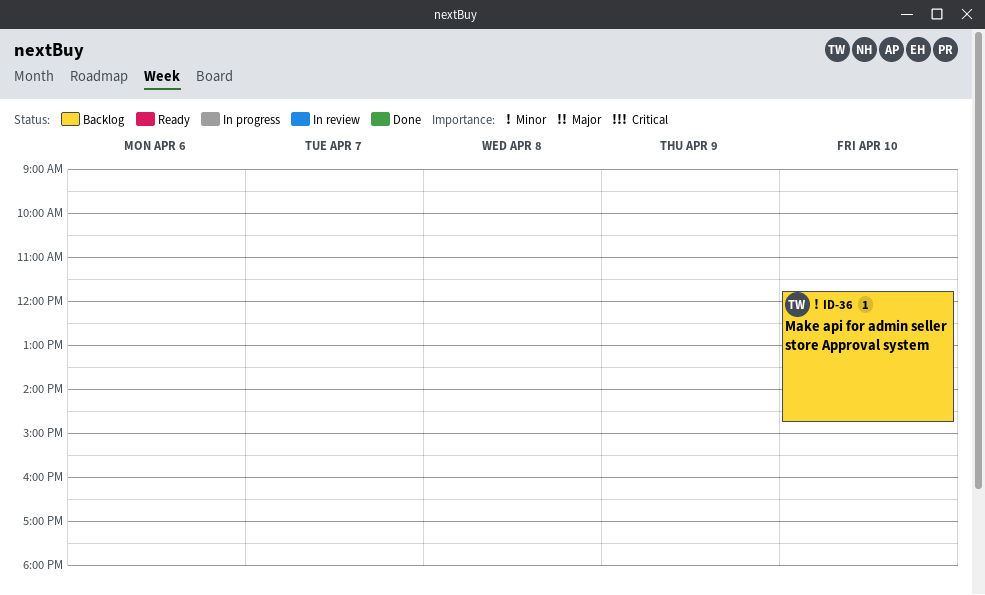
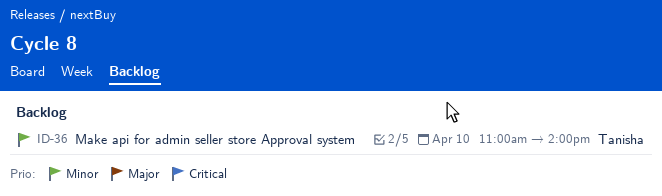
ID-36, begins: 11:45 -> 11:00
ID-36, ends: 14:45 -> 14:00

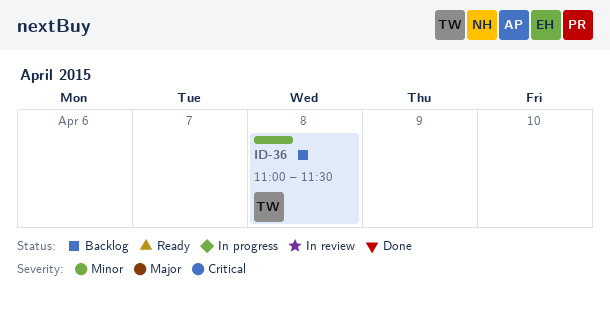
ID-36, day: Apr 10 -> Apr 8
ID-36, ends: 14:00 -> 11:30

